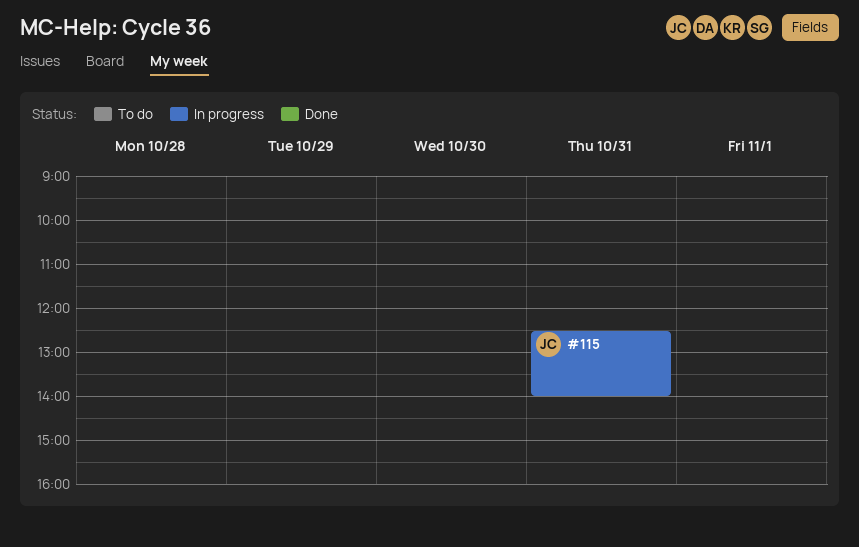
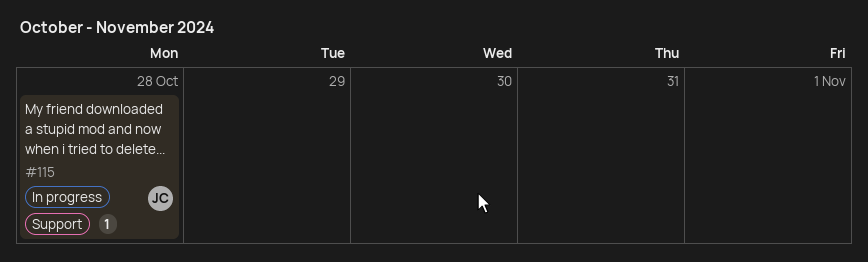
#115, day: Oct 31 -> Oct 28

